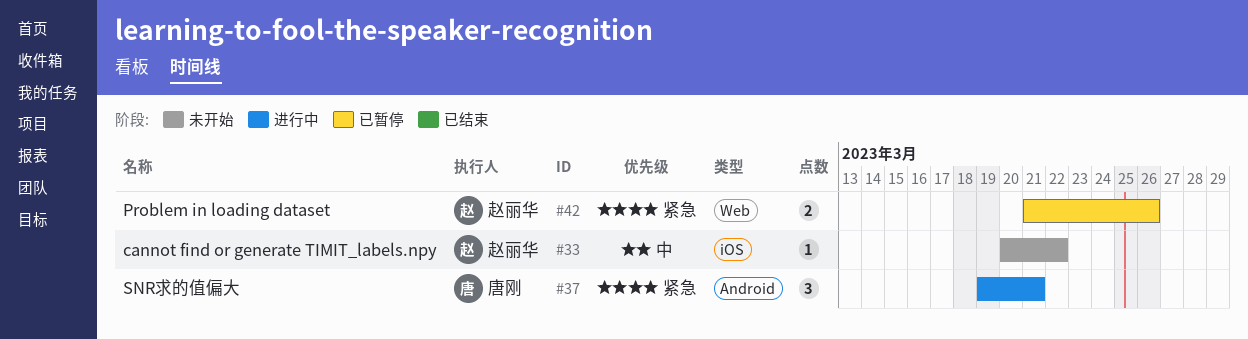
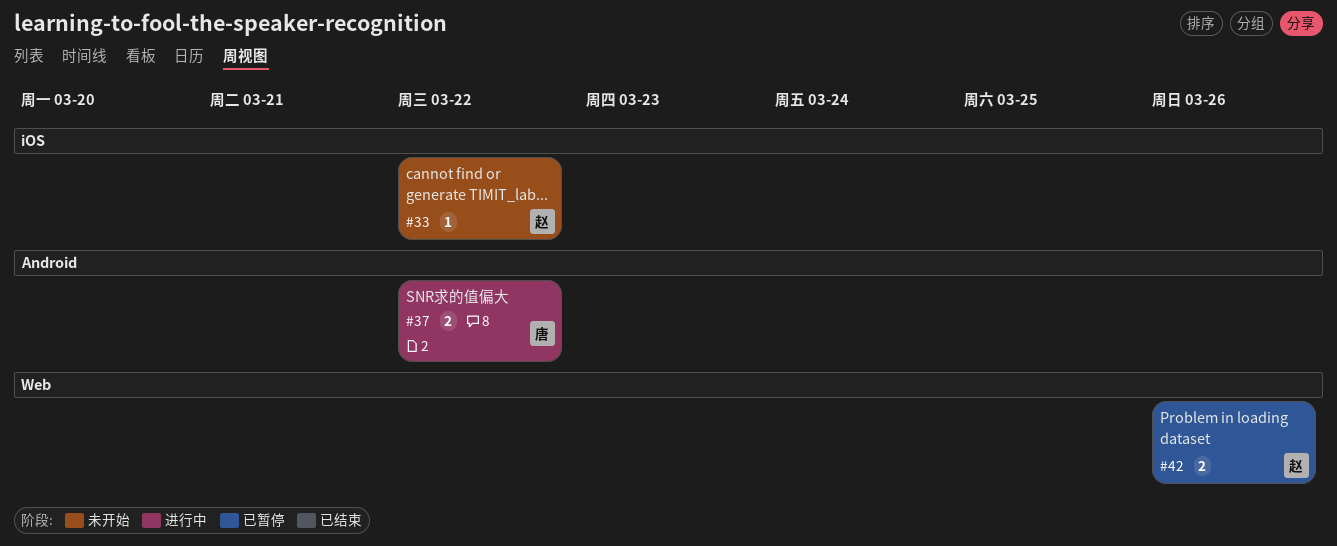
#37, estimate: 3 -> 2
#37, due: Mar 21 -> Mar 22

